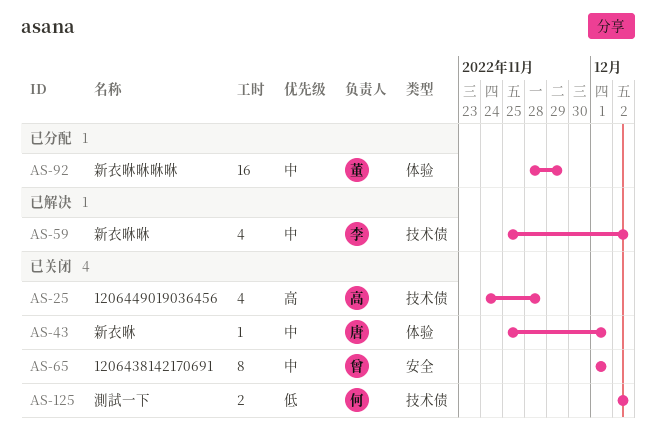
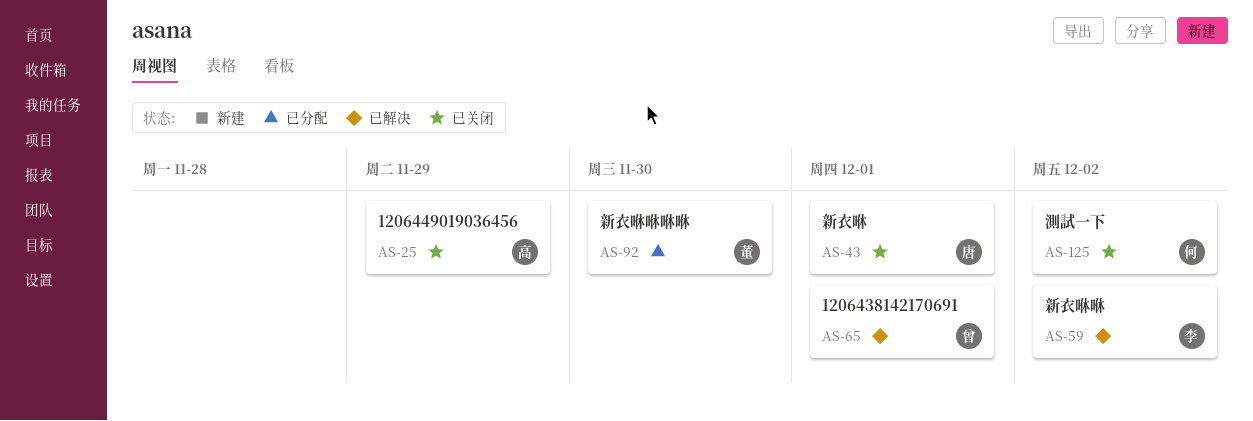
AS-25, due: Nov 28 -> Nov 29
AS-65, status: 已关闭 -> 已解决
AS-92, due: Nov 29 -> Nov 30

